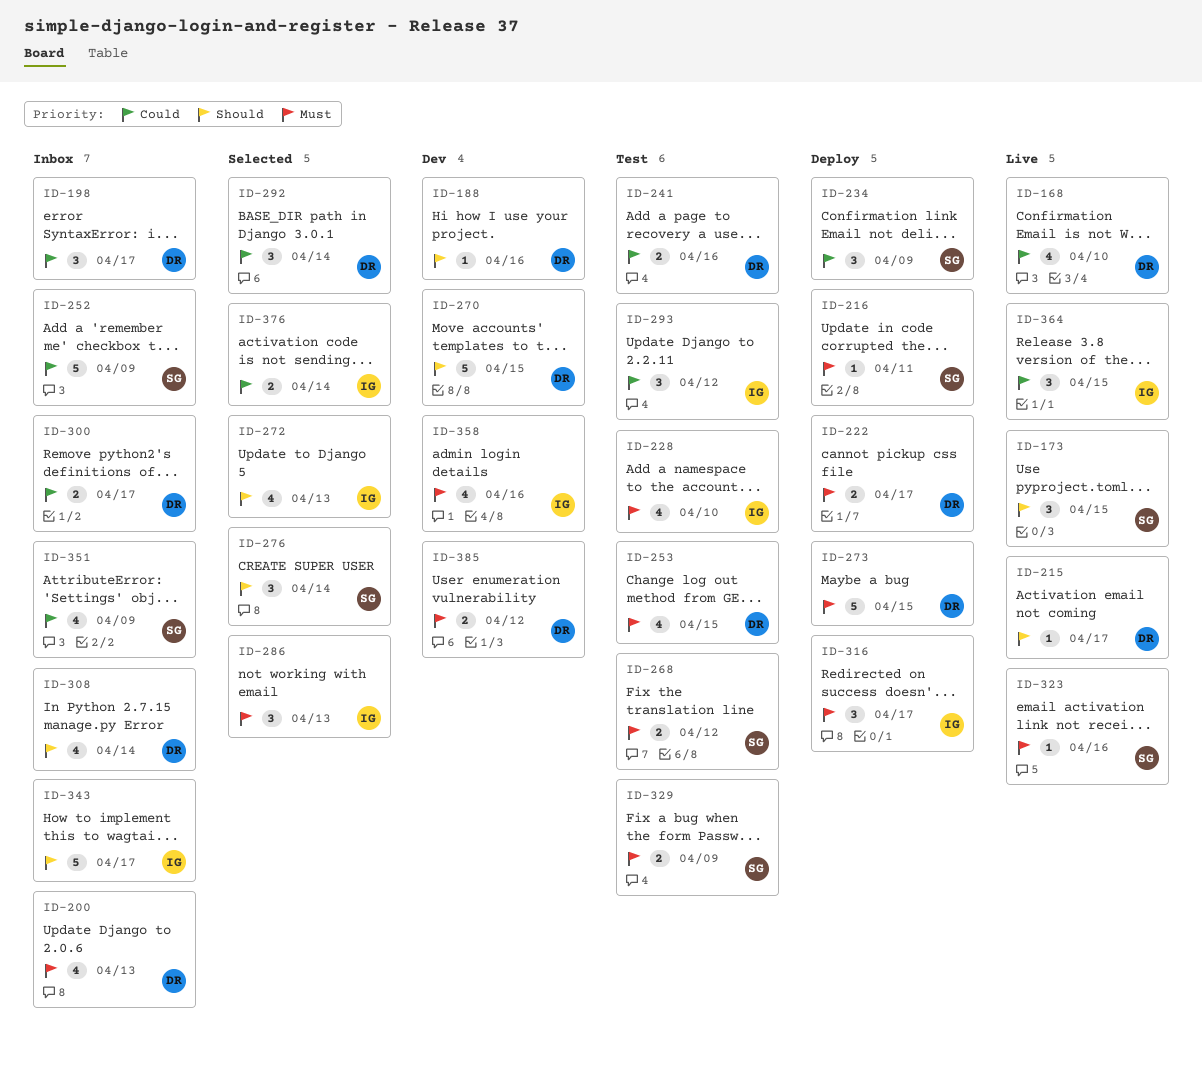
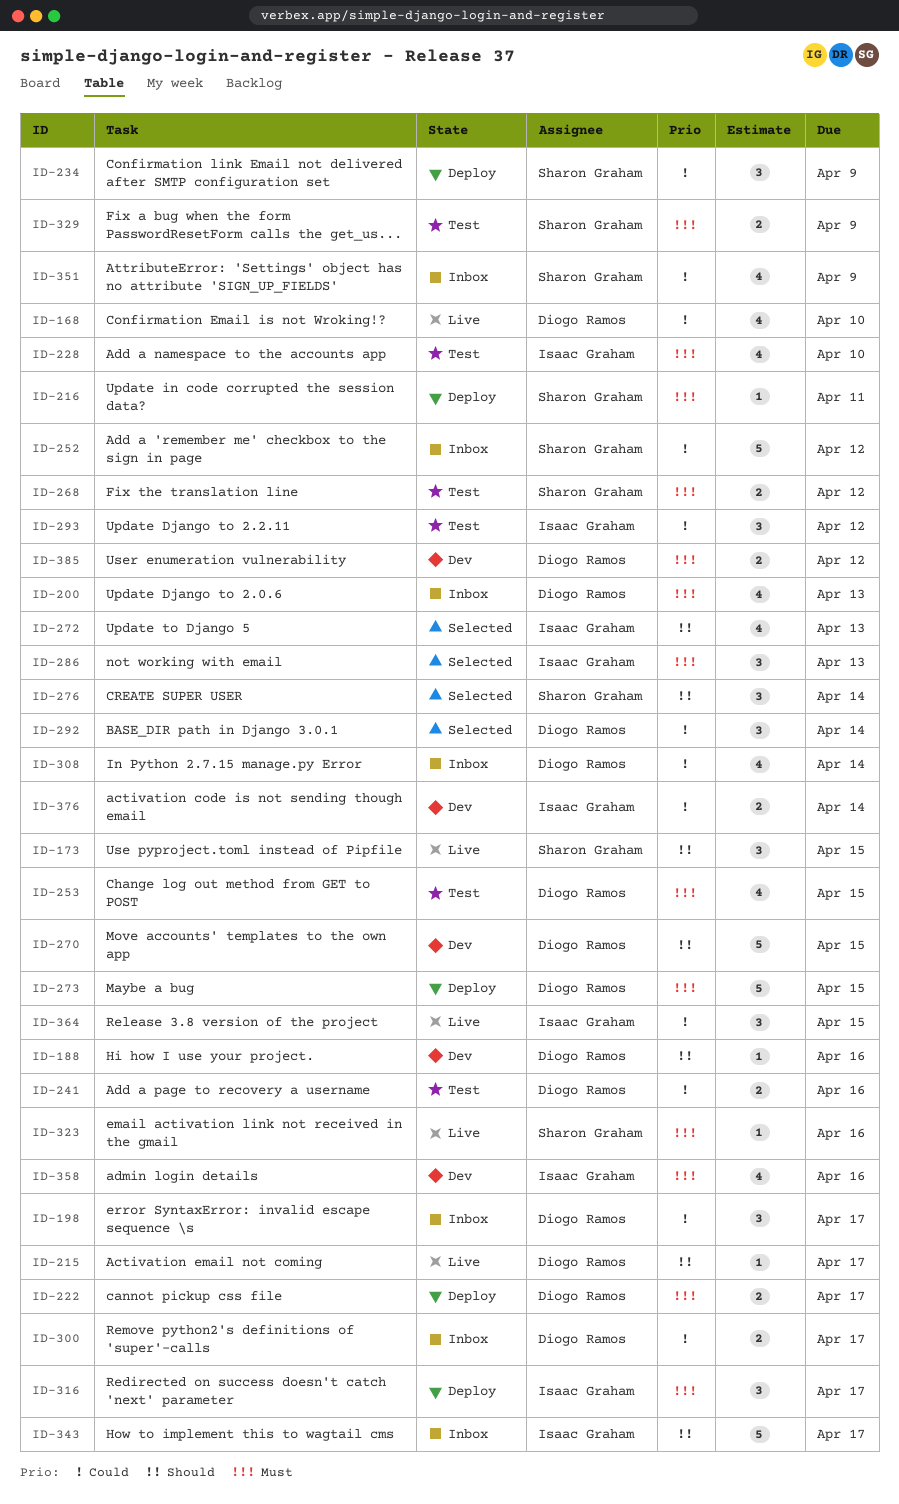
ID-252, due: Apr 9 -> Apr 12
ID-308, priority: Should -> Could
ID-376, status: Selected -> Dev

